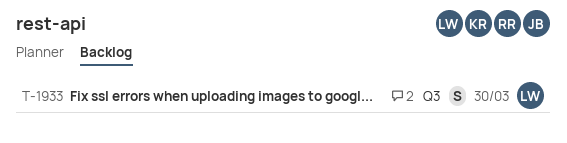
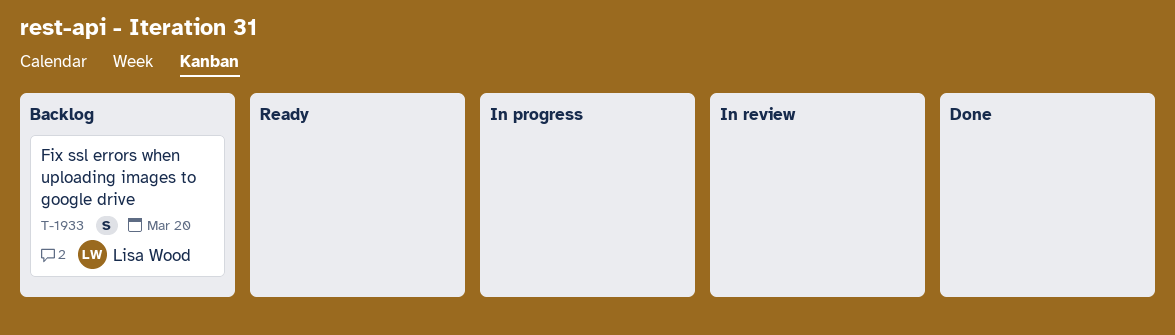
T-1933, due: Mar 30 -> Mar 20

